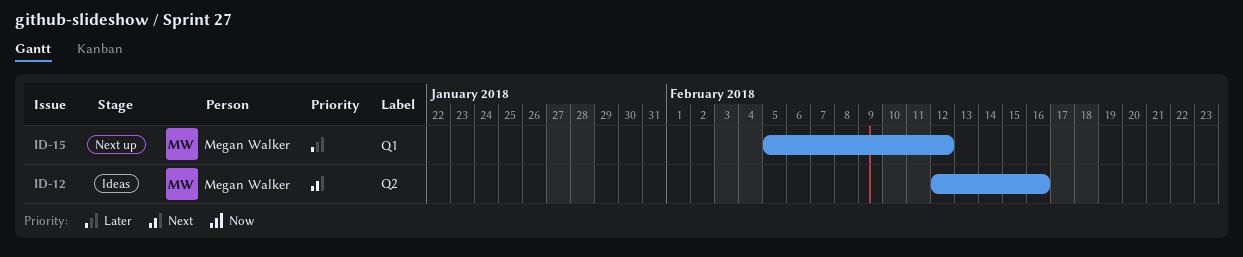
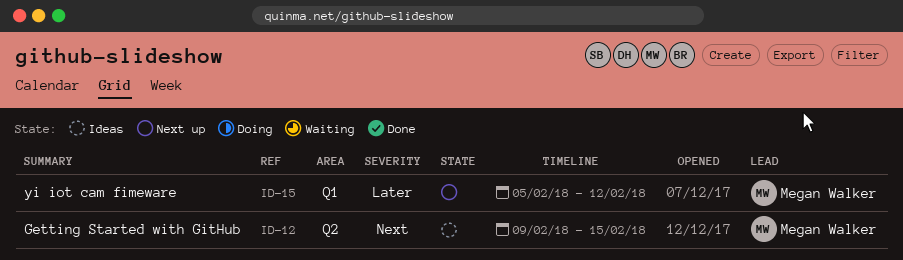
ID-12, start: Feb 12 -> Feb 9
ID-12, due: Feb 16 -> Feb 15

